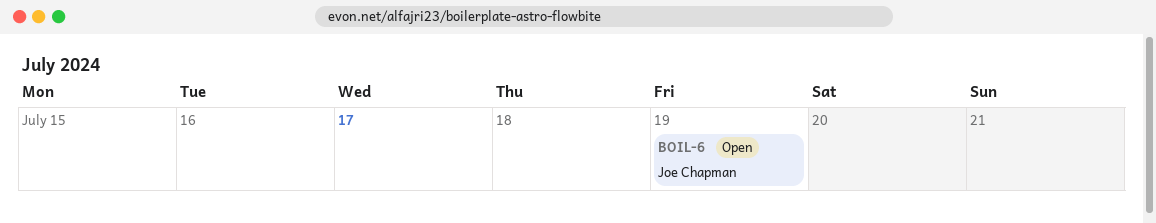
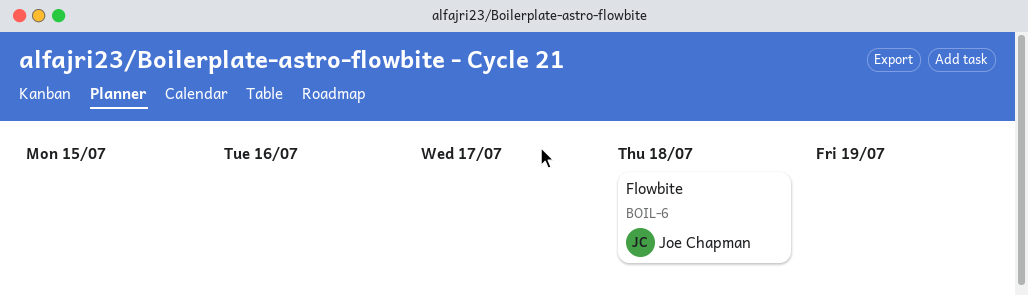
BOIL-6, due: Jul 19 -> Jul 18

